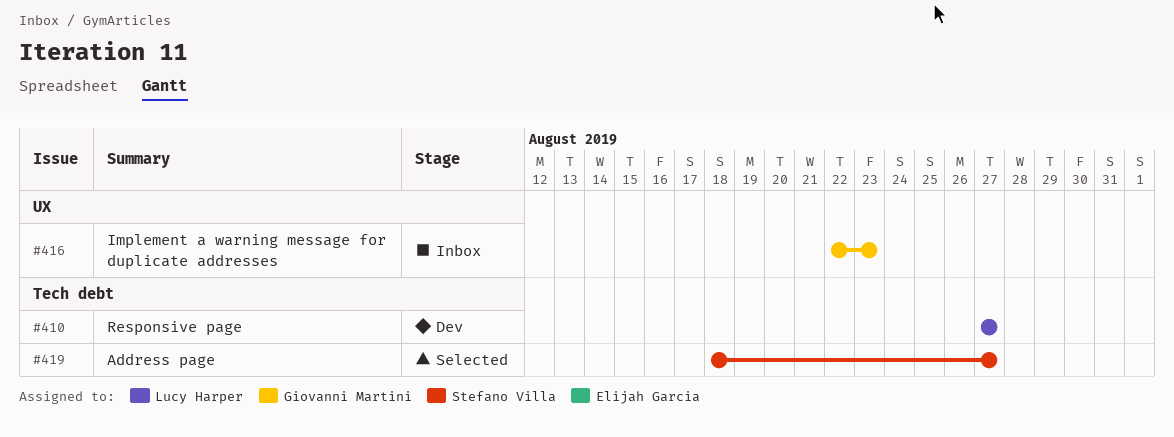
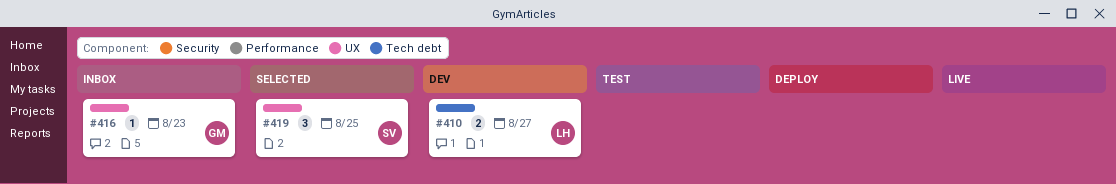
#419, label: Tech debt -> UX
#419, due: Aug 27 -> Aug 25

